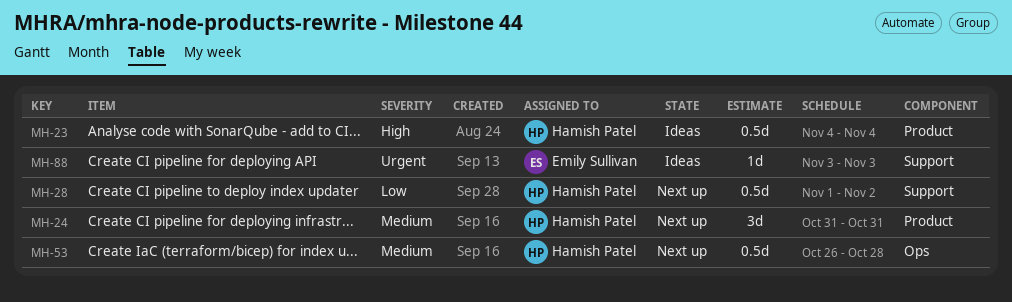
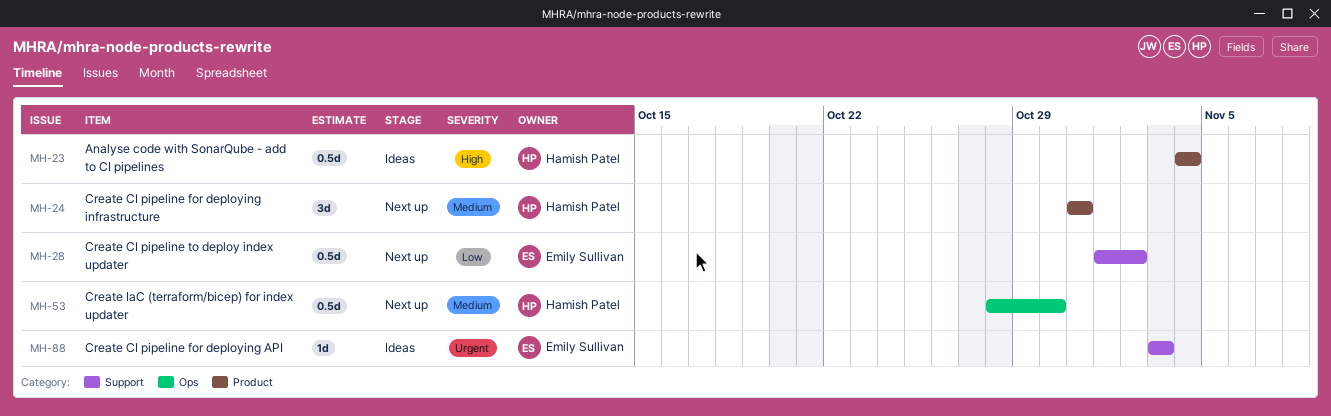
MH-28, owner: Hamish Patel -> Emily Sullivan
MH-53, start: Oct 26 -> Oct 28
MH-53, due: Oct 28 -> Oct 30

